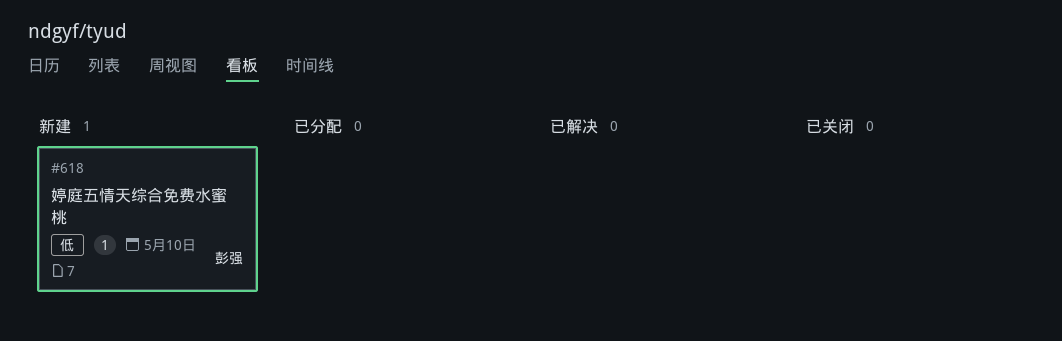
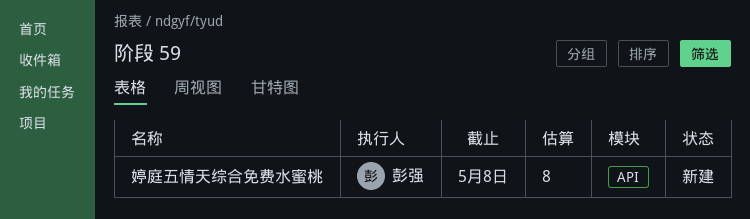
婷庭五情天综合免费水蜜桃, estimate: 1 -> 8
婷庭五情天综合免费水蜜桃, due: May 10 -> May 8

